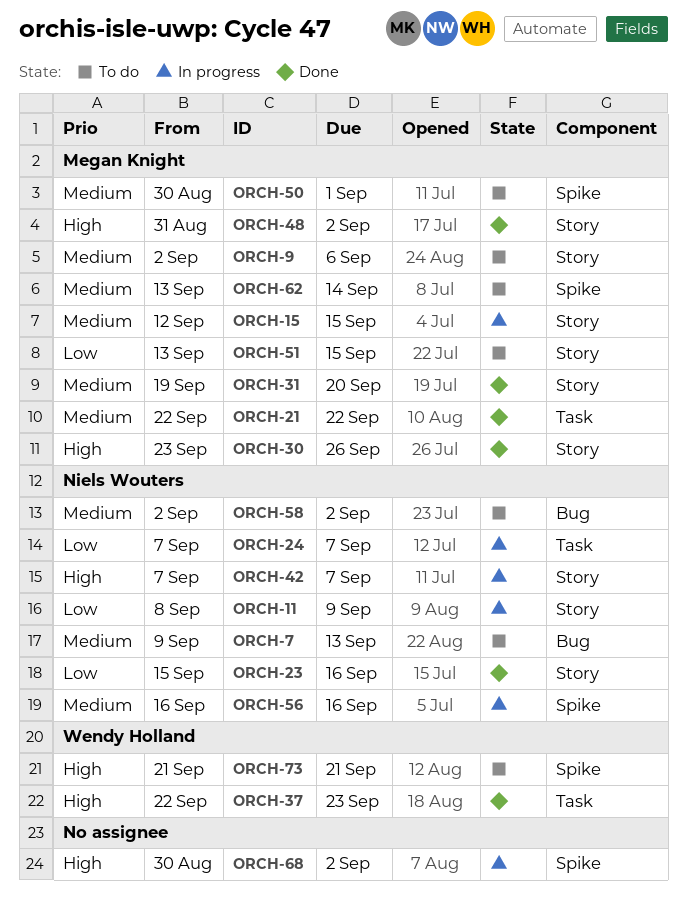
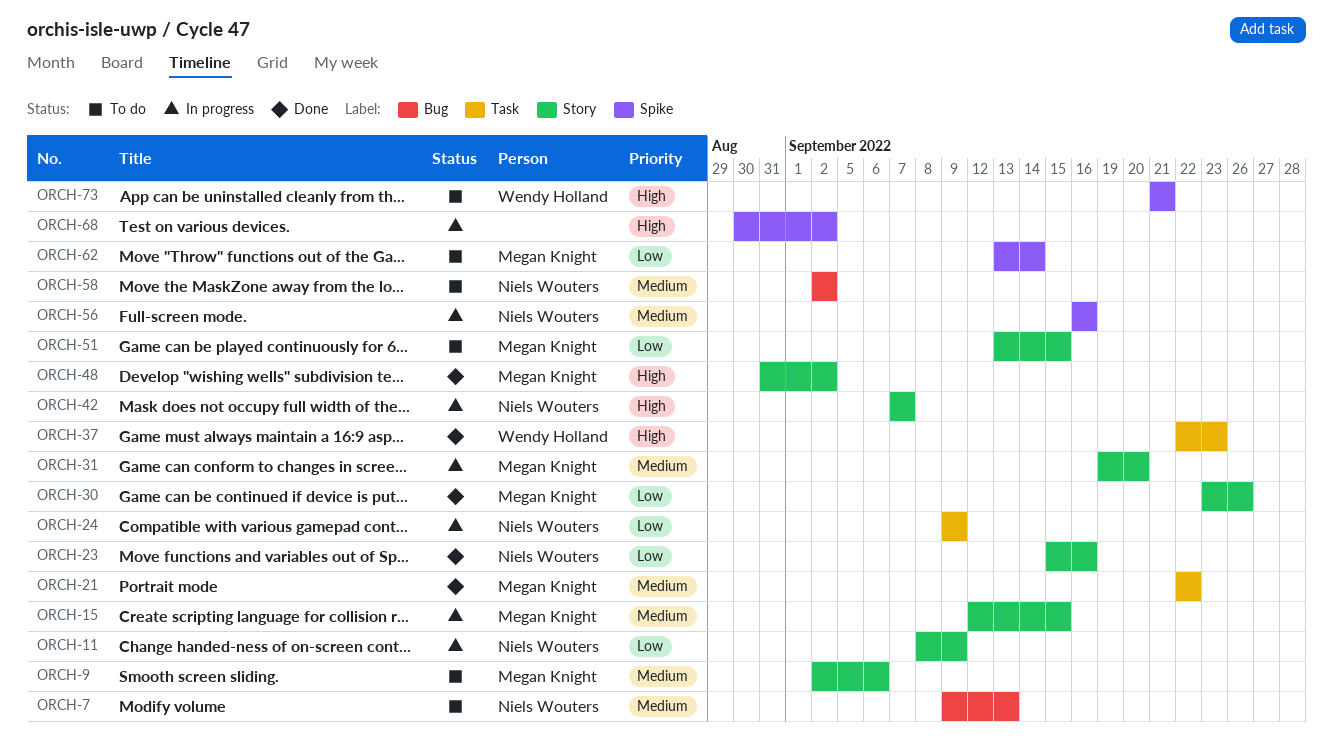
ORCH-24, start: Sep 7 -> Sep 9
ORCH-24, due: Sep 7 -> Sep 9
ORCH-30, priority: High -> Low
ORCH-31, status: Done -> In progress
ORCH-50: present -> none
ORCH-62, priority: Medium -> Low

